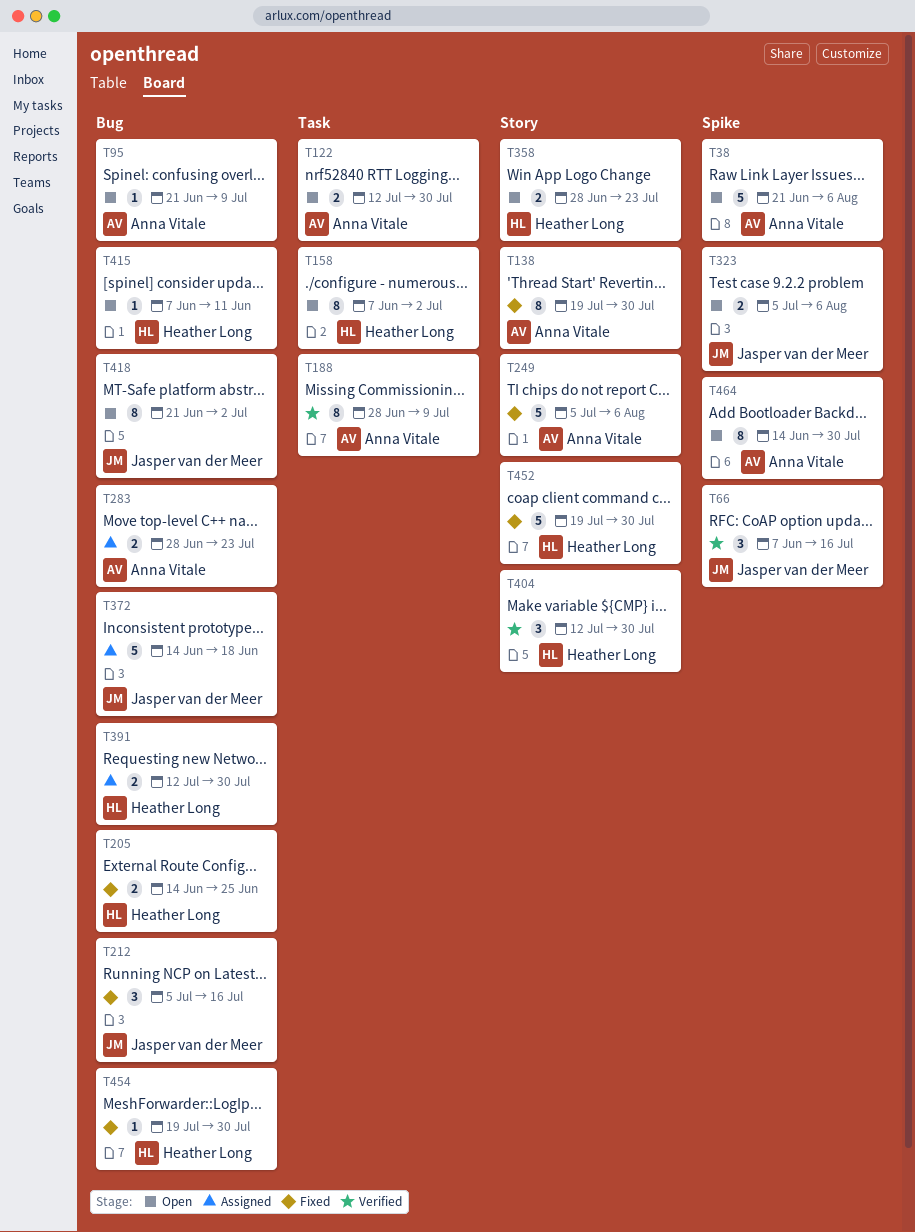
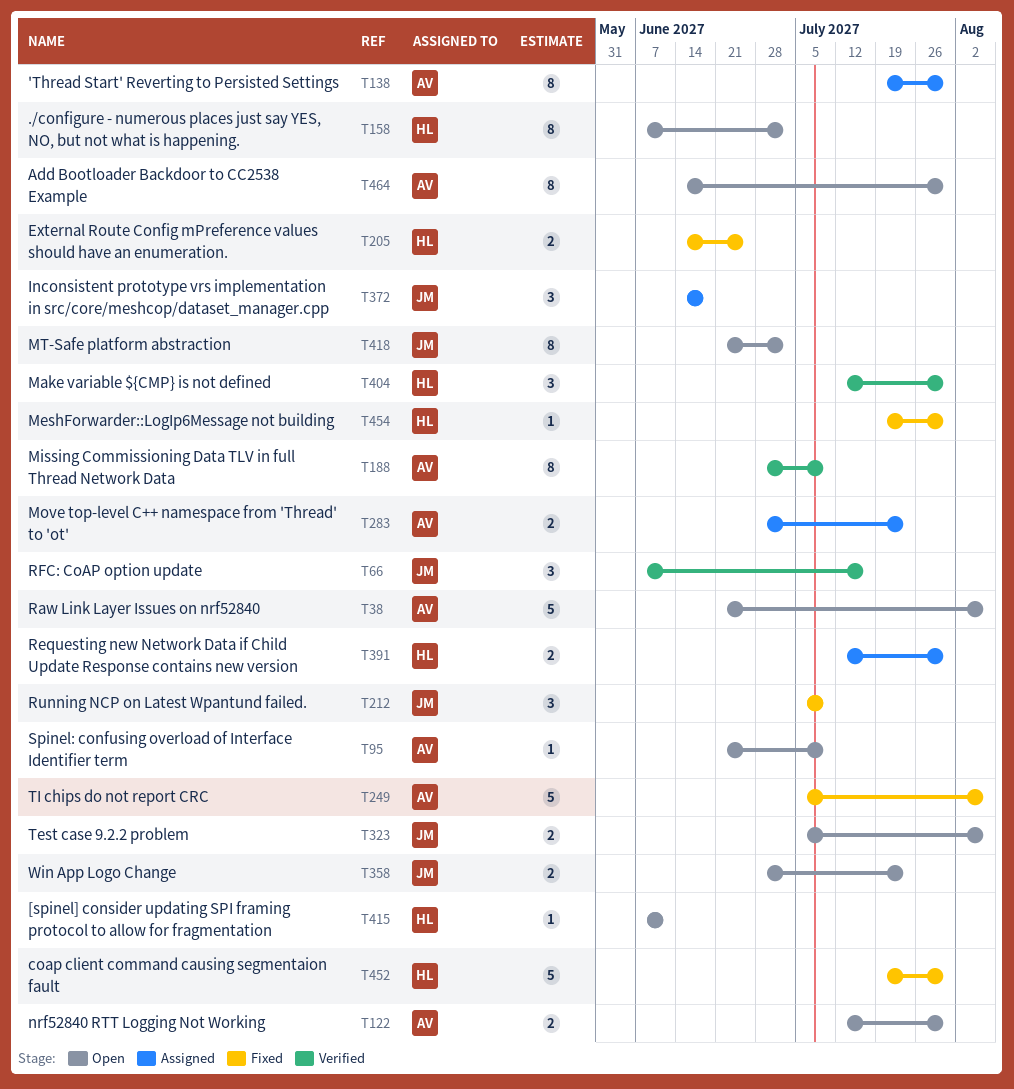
T138, status: Fixed -> Assigned
T212, due: Jul 16 -> Jul 9
T358, owner: Heather Long -> Jasper van der Meer
T372, estimate: 5 -> 3

